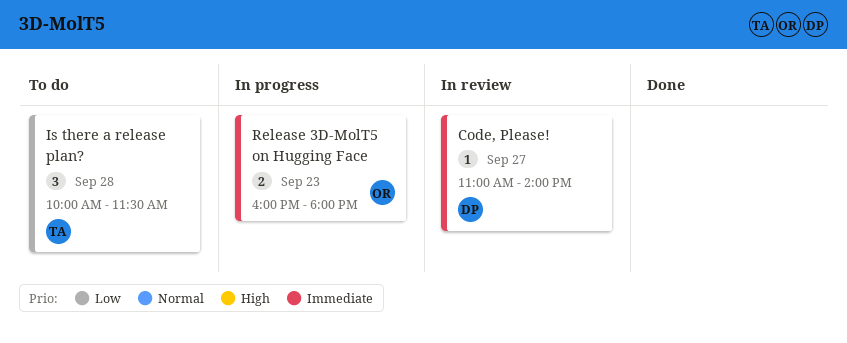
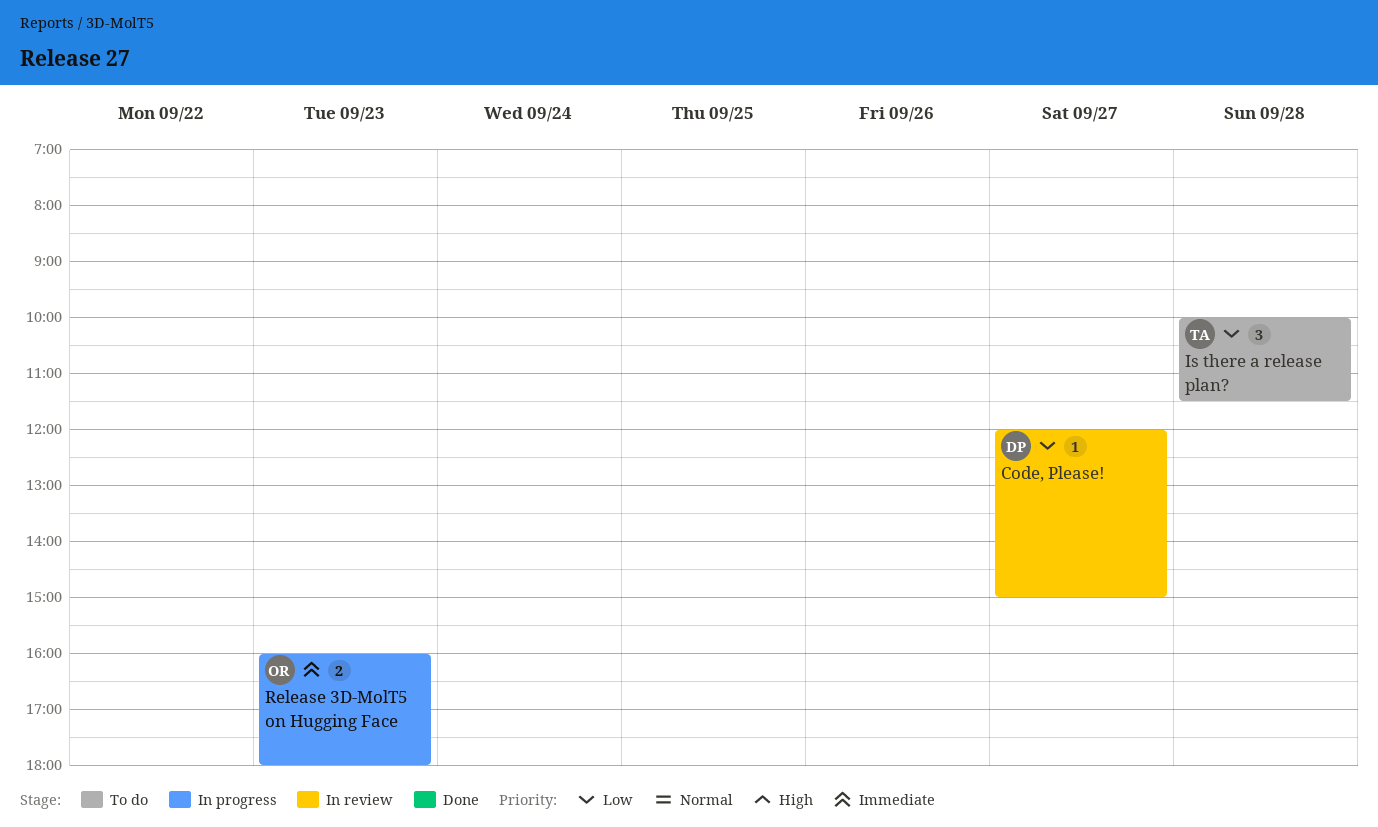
Code, Please!, priority: Immediate -> Low
Code, Please!, begins: 11:00 -> 12:00
Code, Please!, ends: 14:00 -> 15:00

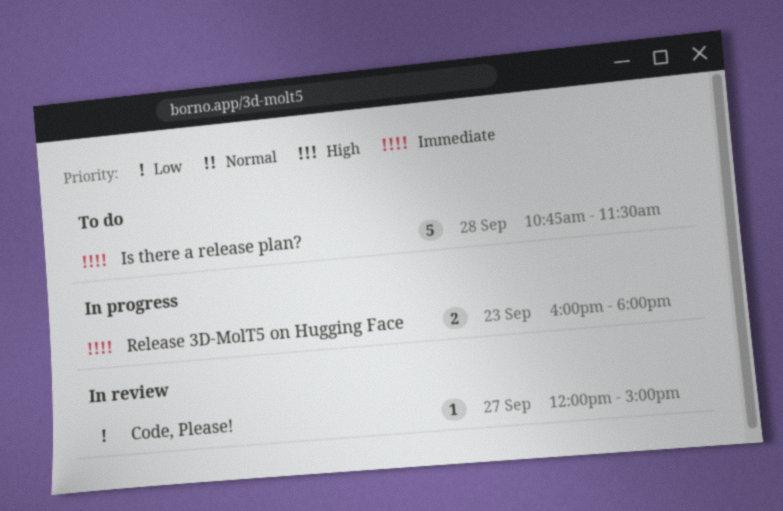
Is there a release plan?, priority: Low -> Immediate
Is there a release plan?, estimate: 3 -> 5
Is there a release plan?, begins: 10:00 -> 10:45

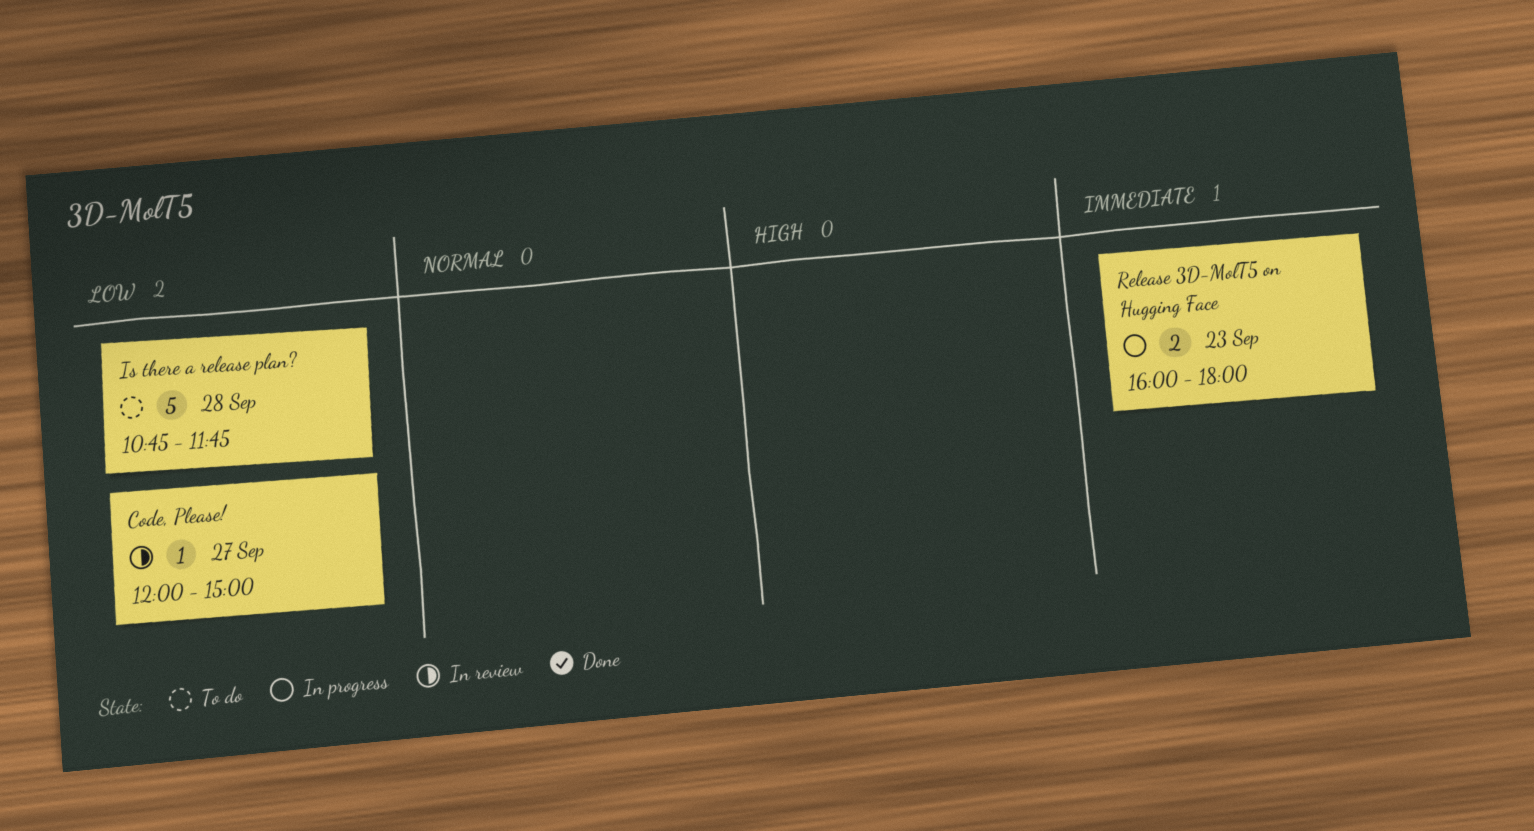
Is there a release plan?, priority: Immediate -> Low
Is there a release plan?, ends: 11:30 -> 11:45

